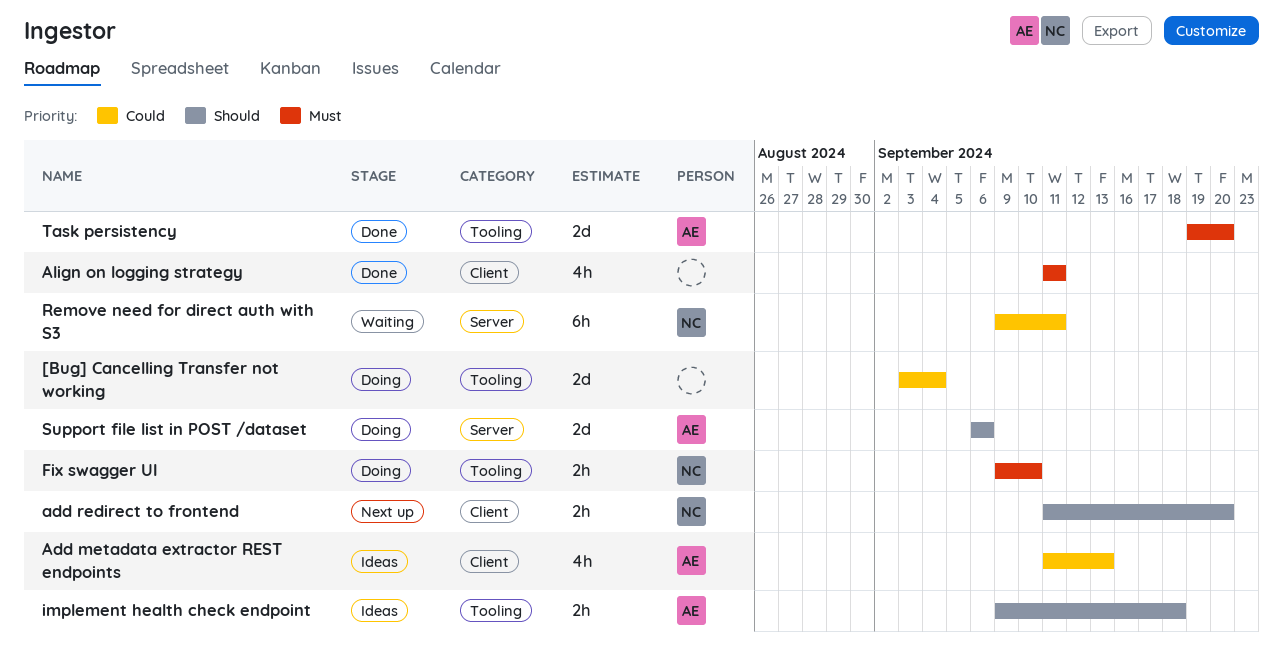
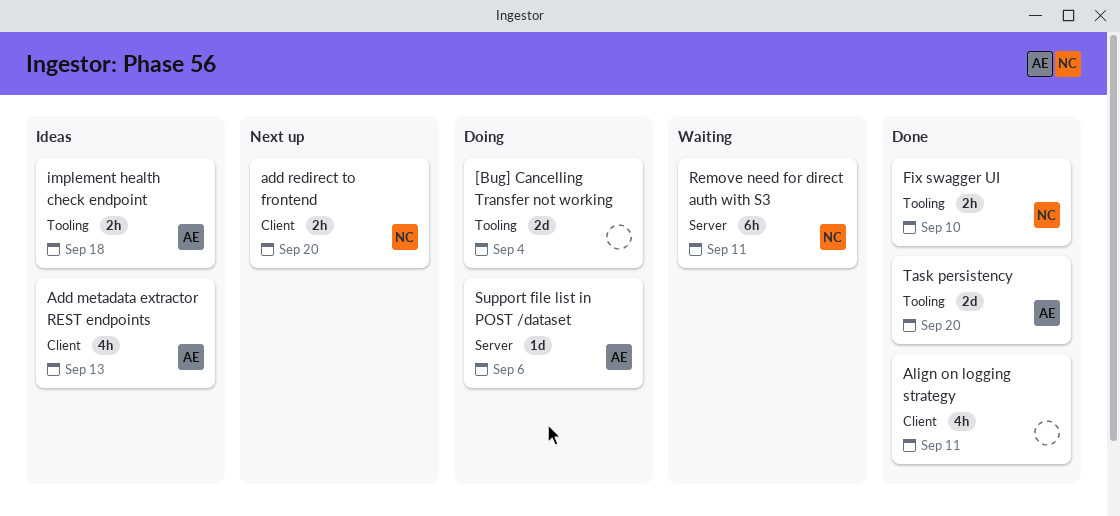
Fix swagger UI, status: Doing -> Done
Support file list in POST /dataset, estimate: 2d -> 1d

